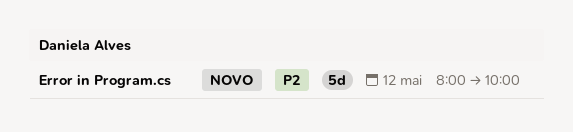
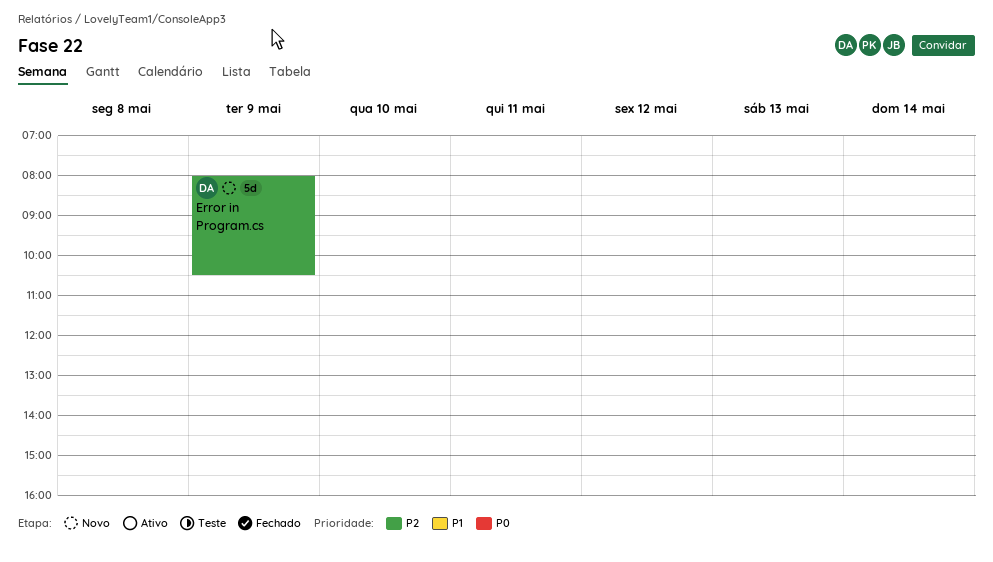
Error in Program.cs, day: May 12 -> May 9
Error in Program.cs, ends: 10:00 -> 10:30

